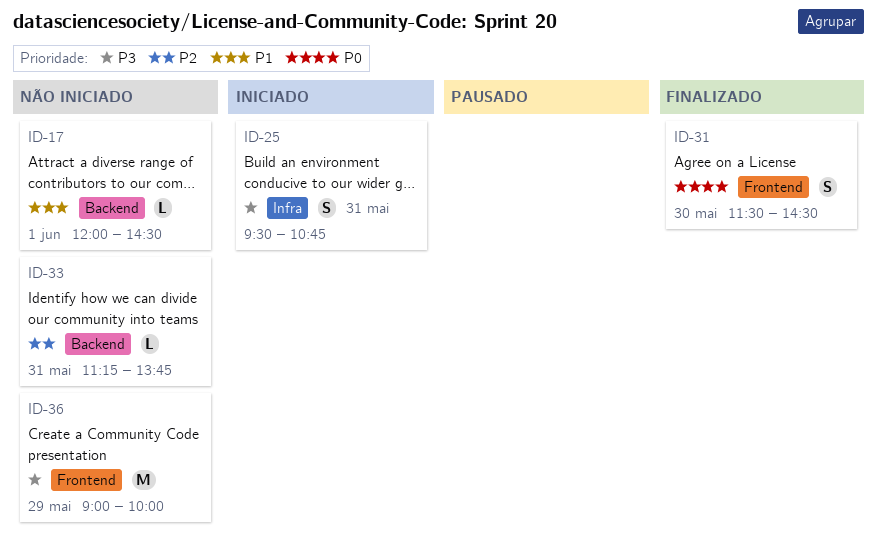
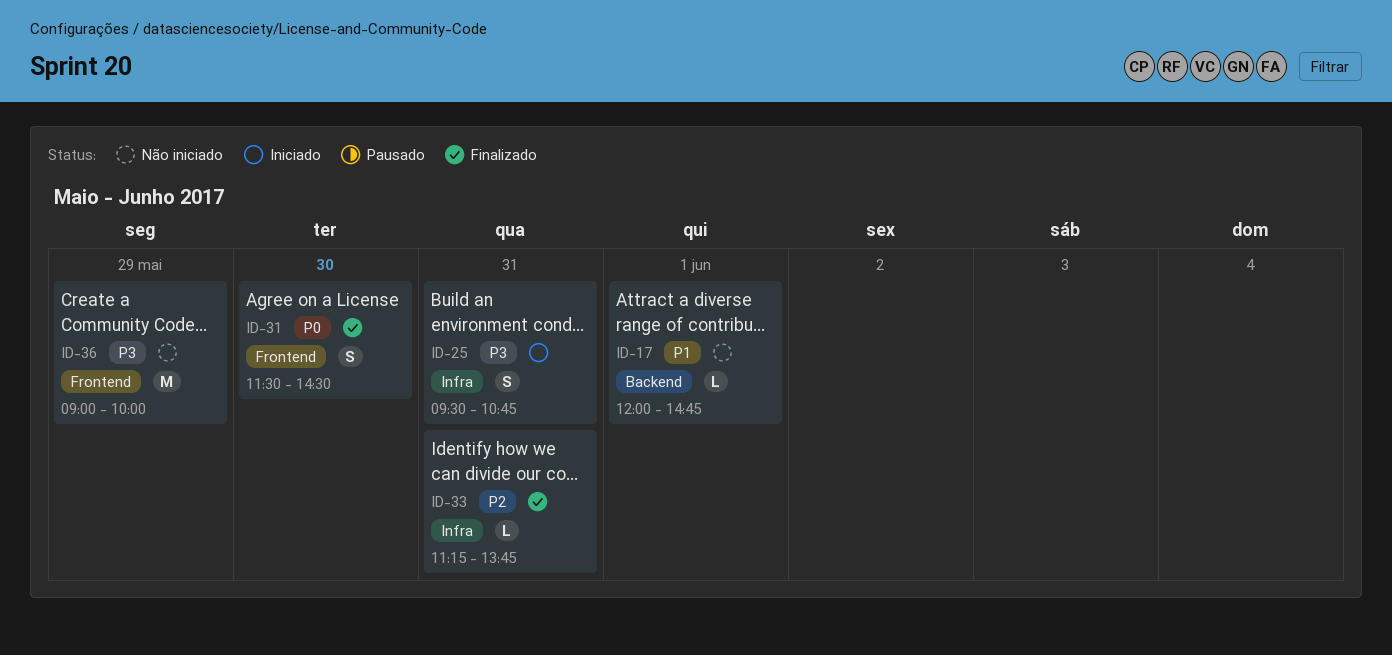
ID-17, ends: 14:30 -> 14:45
ID-33, status: Não iniciado -> Finalizado
ID-33, label: Backend -> Infra

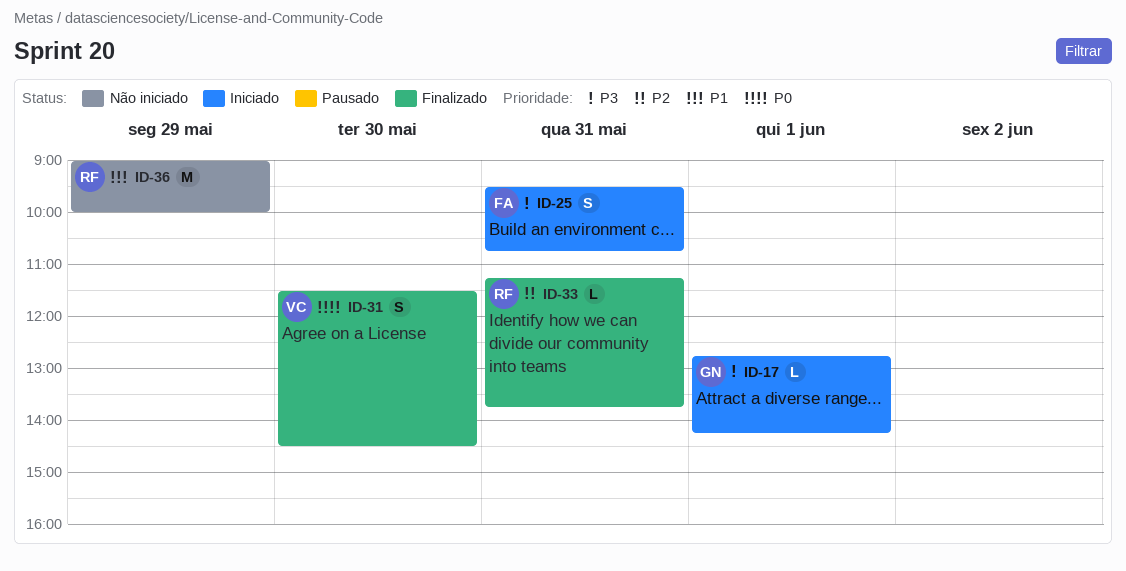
ID-17, status: Não iniciado -> Iniciado
ID-17, priority: P1 -> P3
ID-17, begins: 12:00 -> 12:45
ID-17, ends: 14:45 -> 14:15
ID-36, priority: P3 -> P1

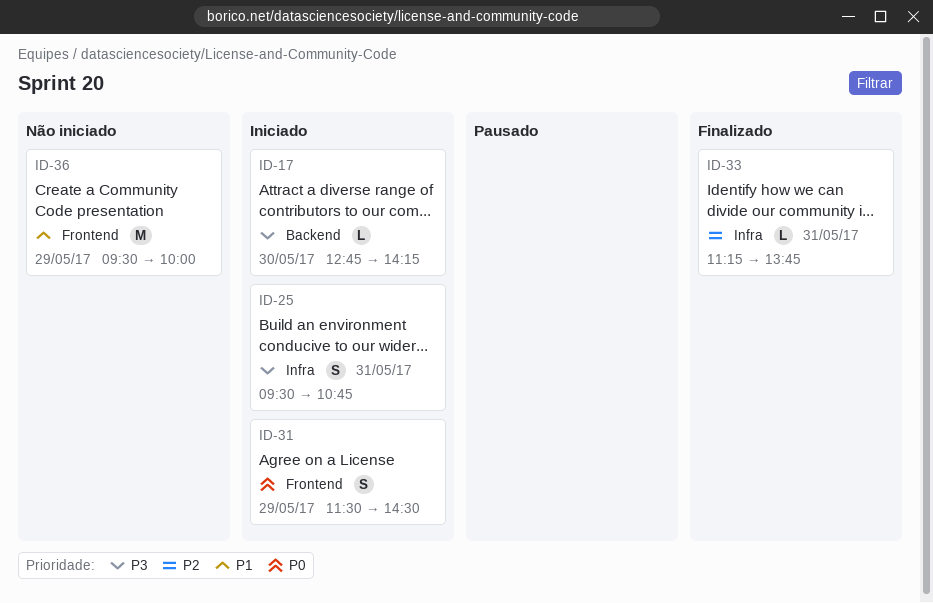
ID-17, day: Jun 1 -> May 30
ID-31, status: Finalizado -> Iniciado
ID-31, day: May 30 -> May 29
ID-36, begins: 09:00 -> 09:30

